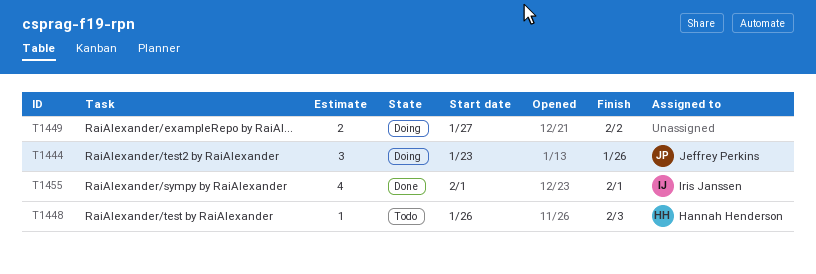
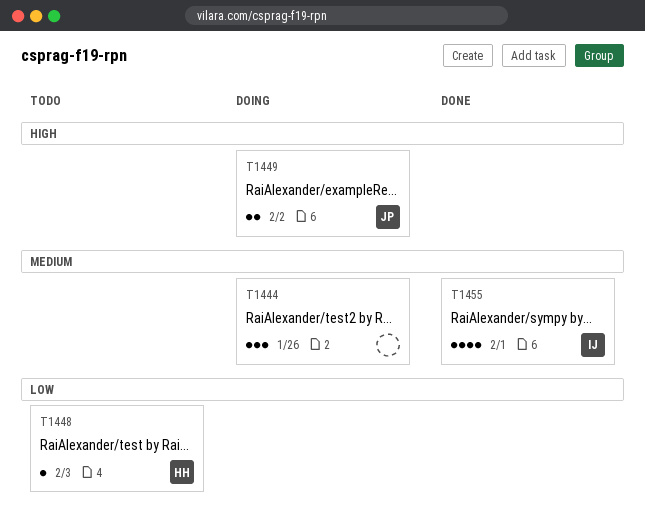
T1444, owner: Jeffrey Perkins -> none
T1449, owner: none -> Jeffrey Perkins

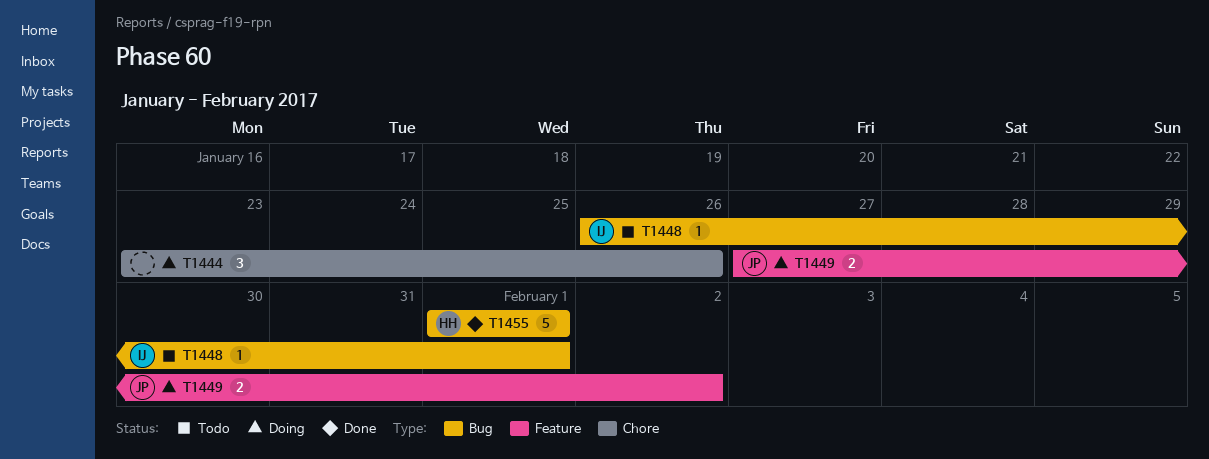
T1448, owner: HH -> IJ
T1448, due: Feb 3 -> Feb 1
T1455, owner: IJ -> HH
T1455, estimate: 4 -> 5

